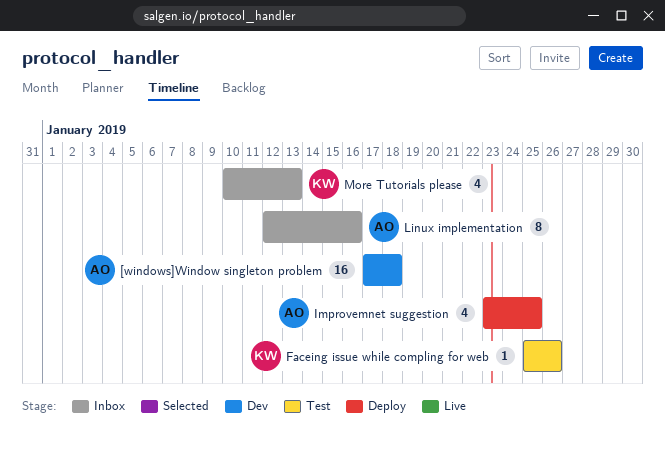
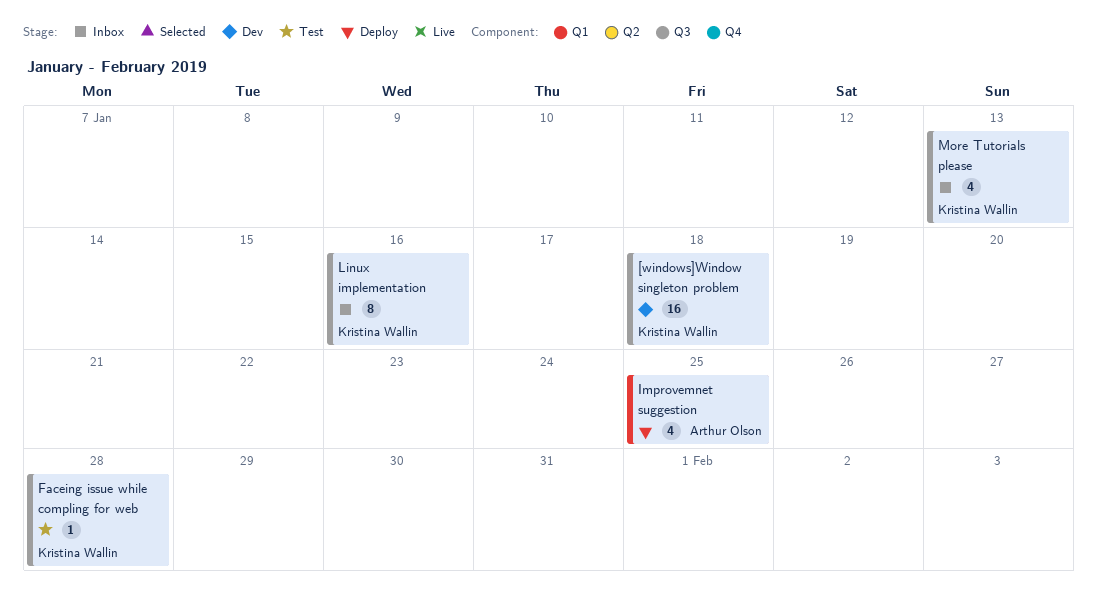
[windows]Window singleton problem, owner: Arthur Olson -> Kristina Wallin
Faceing issue while compling for web, due: Jan 26 -> Jan 28
Linux implementation, owner: Arthur Olson -> Kristina Wallin

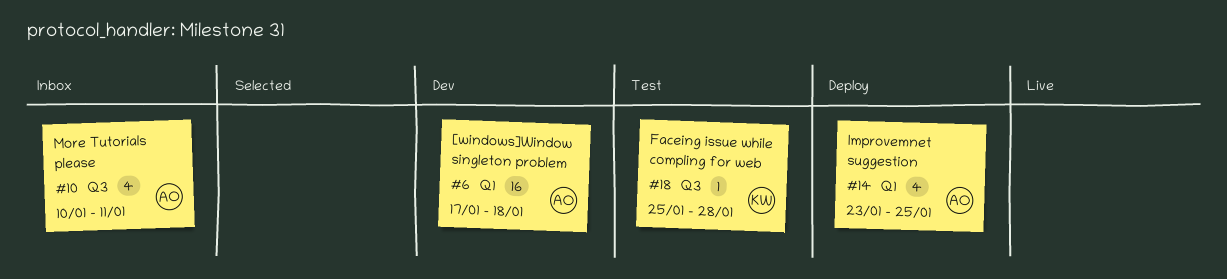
[windows]Window singleton problem, owner: Kristina Wallin -> Arthur Olson
[windows]Window singleton problem, label: Q3 -> Q1
Linux implementation: present -> none
More Tutorials please, owner: Kristina Wallin -> Arthur Olson
More Tutorials please, due: Jan 13 -> Jan 11

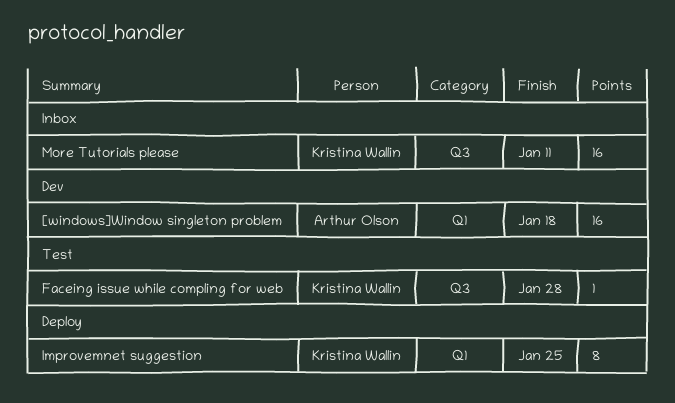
Improvemnet suggestion, owner: Arthur Olson -> Kristina Wallin
Improvemnet suggestion, estimate: 4 -> 8
More Tutorials please, owner: Arthur Olson -> Kristina Wallin
More Tutorials please, estimate: 4 -> 16

